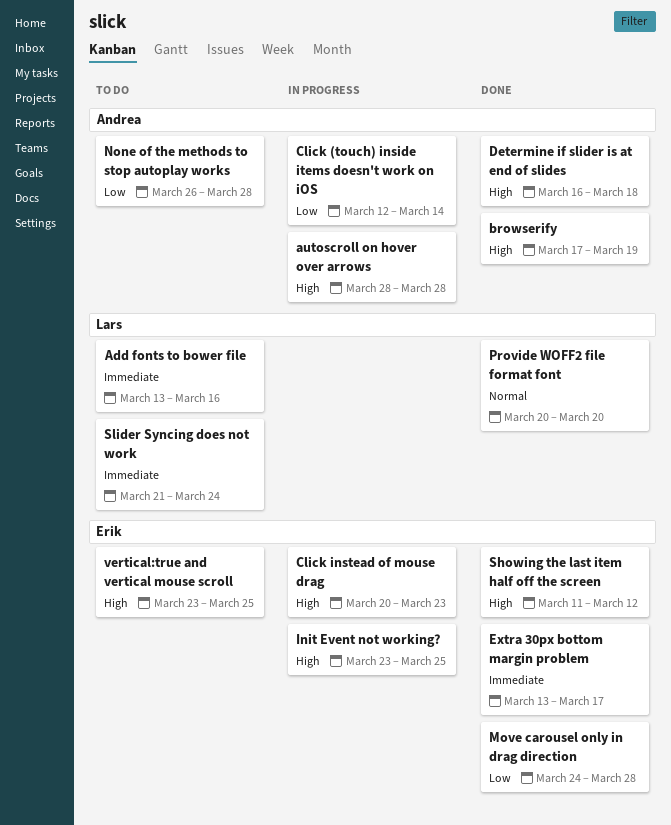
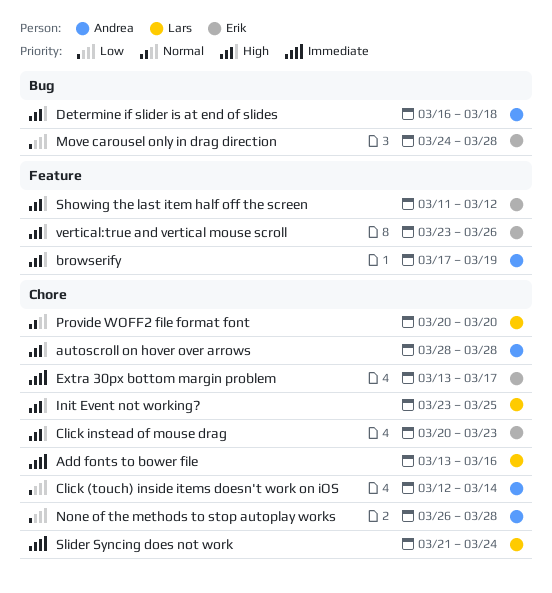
Init Event not working?, owner: Erik -> Lars
vertical:true and vertical mouse scroll, due: Mar 25 -> Mar 26

